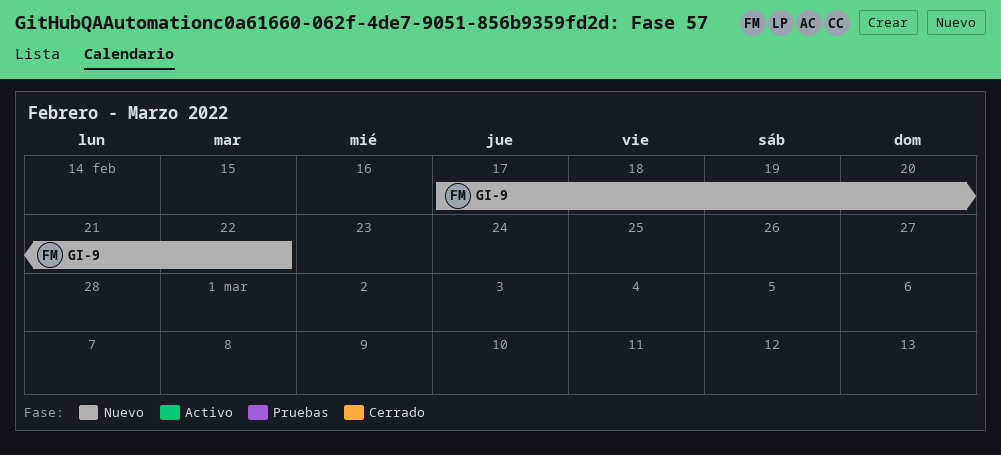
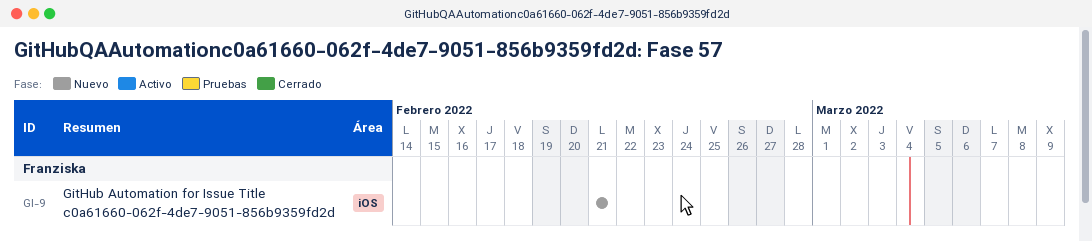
GI-9, start: Feb 17 -> Feb 21
GI-9, due: Feb 22 -> Feb 21

